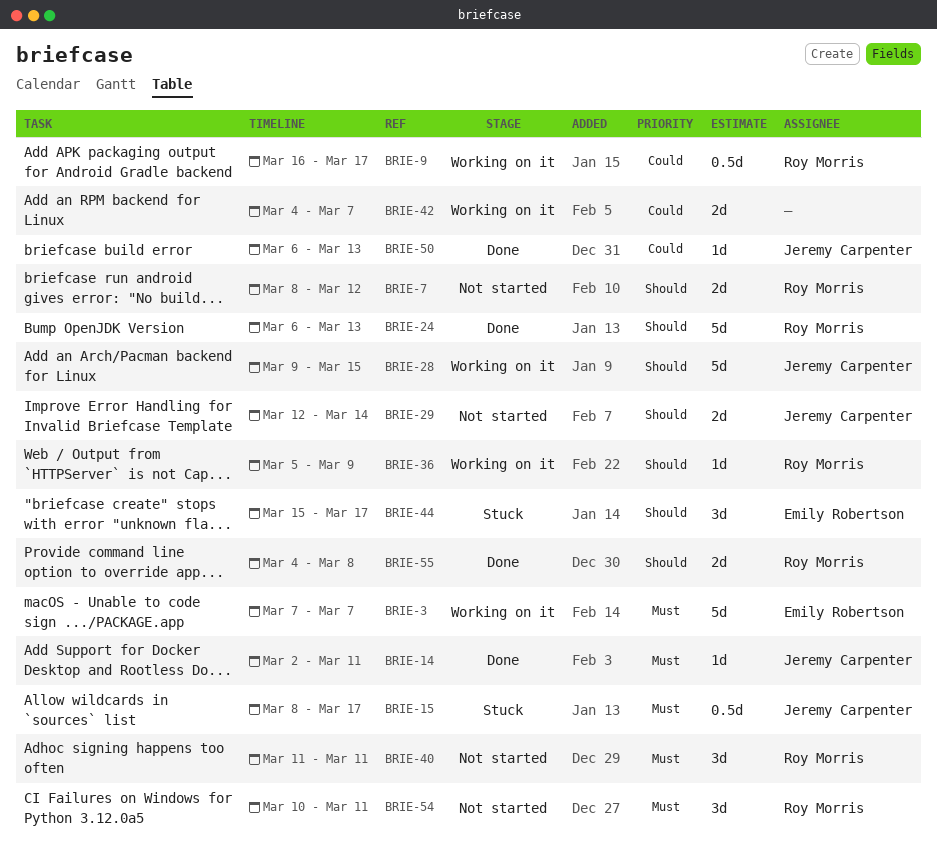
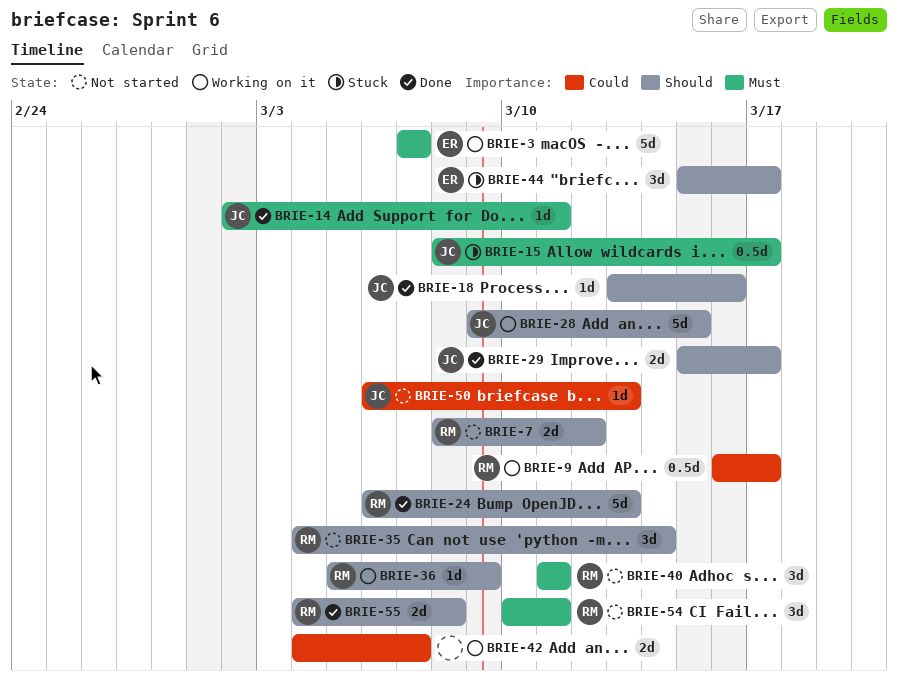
BRIE-18: none -> present
BRIE-29, status: Not started -> Done
BRIE-29, start: Mar 12 -> Mar 15
BRIE-29, due: Mar 14 -> Mar 17
BRIE-35: none -> present
BRIE-50, status: Done -> Not started

